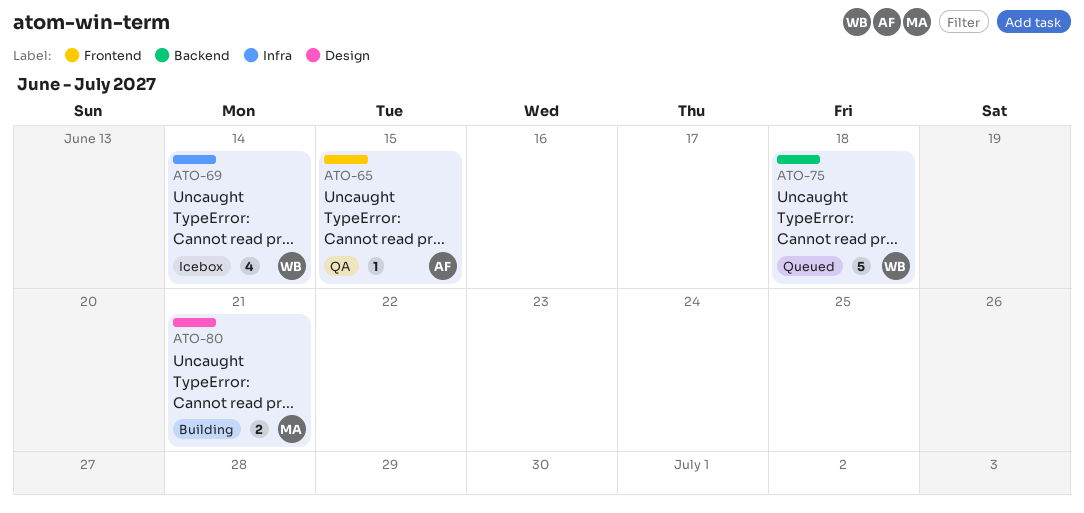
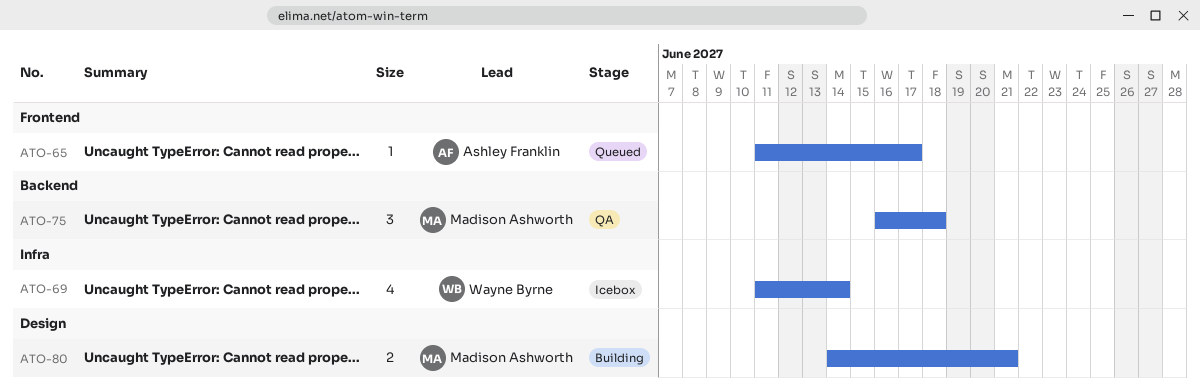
ATO-65, status: QA -> Queued
ATO-65, due: Jun 15 -> Jun 17
ATO-75, status: Queued -> QA
ATO-75, owner: Wayne Byrne -> Madison Ashworth
ATO-75, estimate: 5 -> 3

